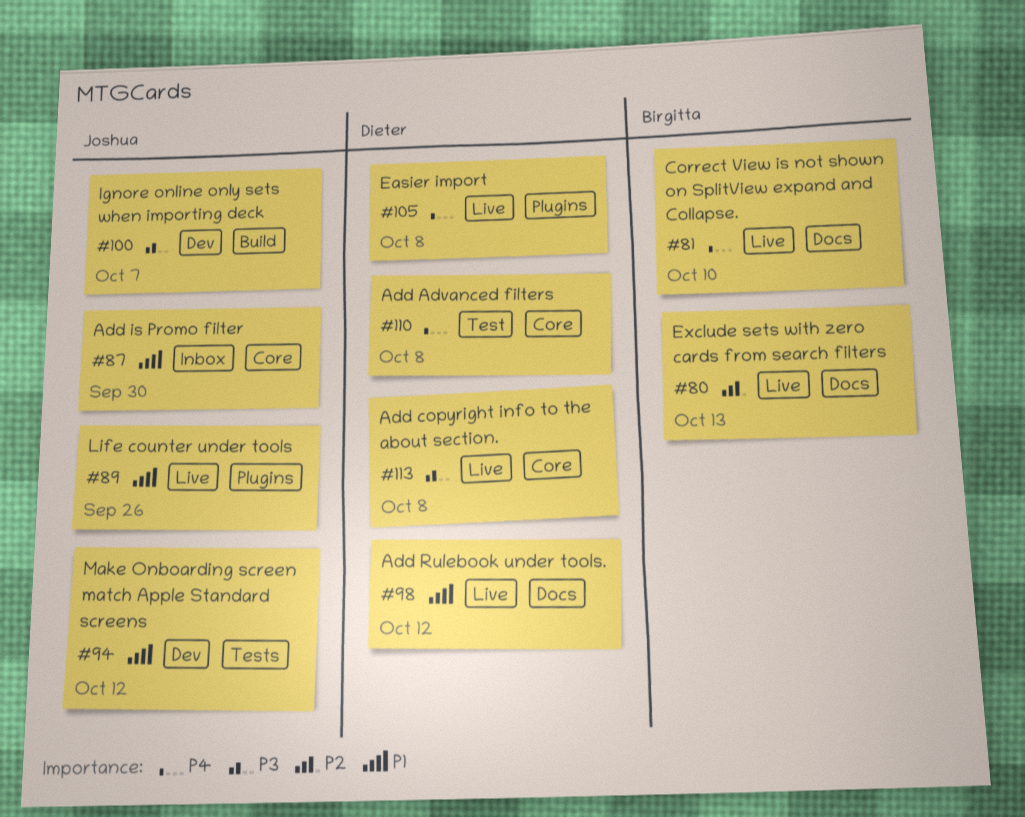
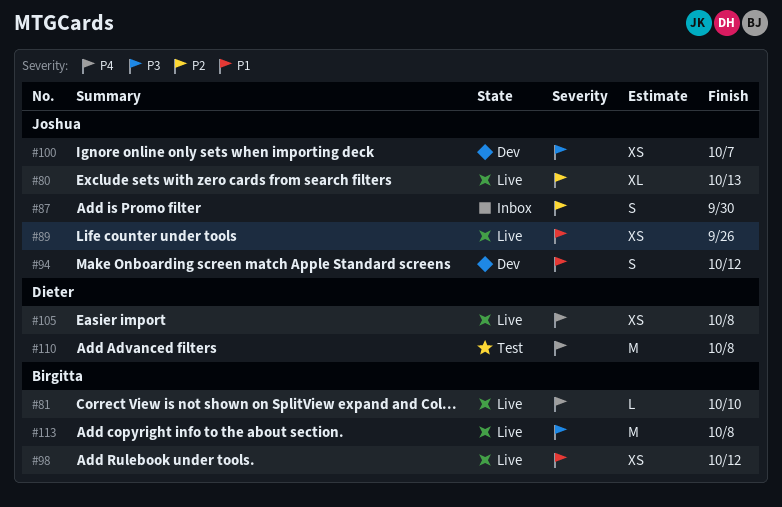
#80, owner: Birgitta -> Joshua
#87, priority: P1 -> P2
#98, owner: Dieter -> Birgitta
#113, owner: Dieter -> Birgitta

